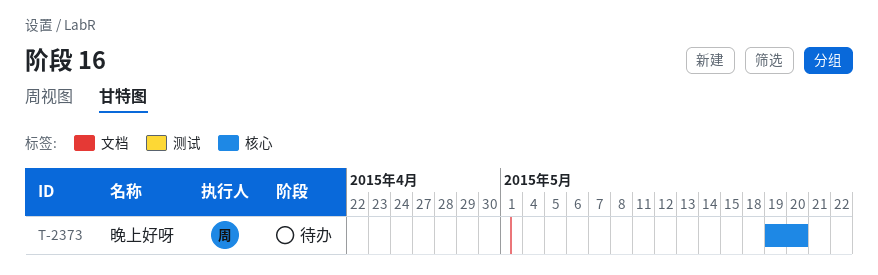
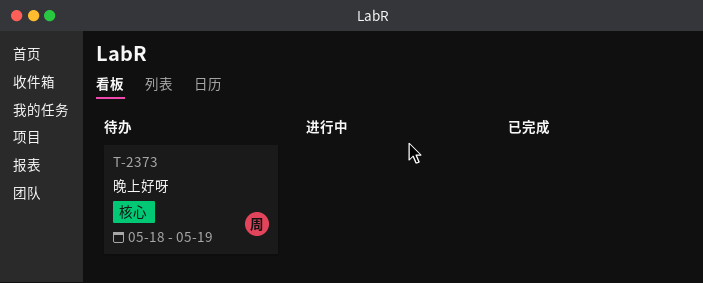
T-2373, start: May 19 -> May 18
T-2373, due: May 20 -> May 19

